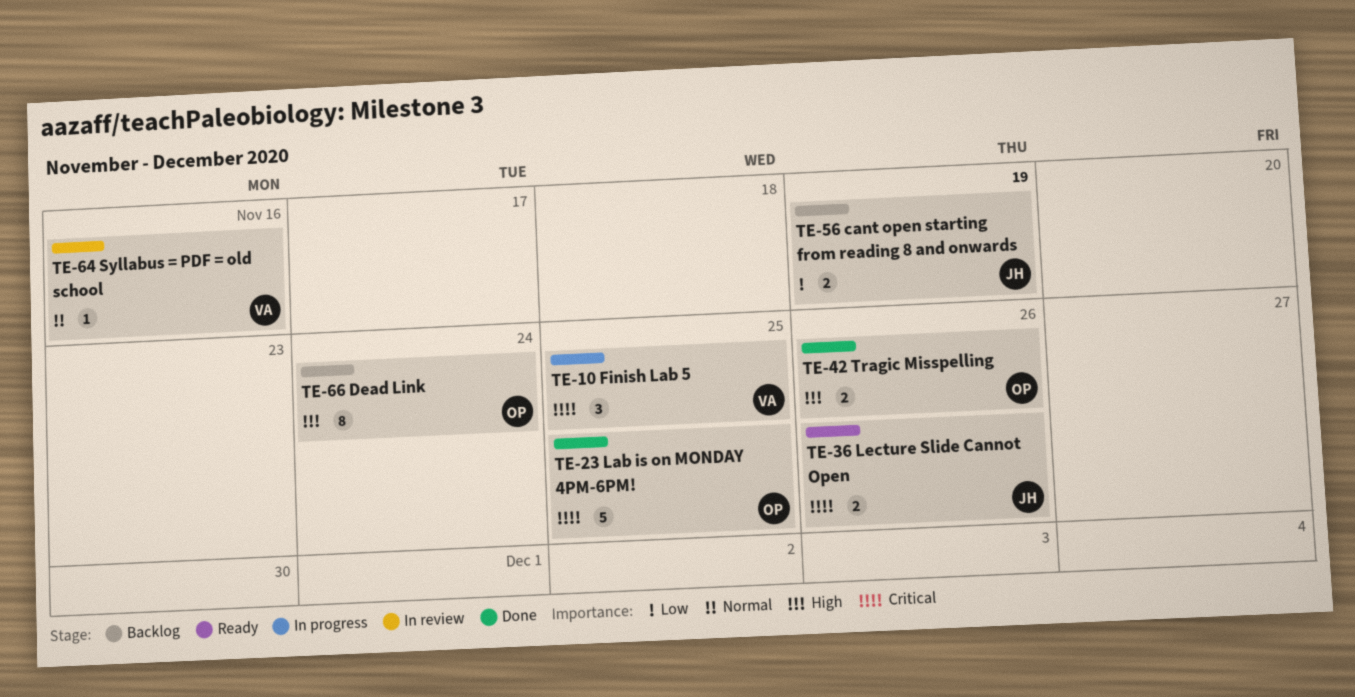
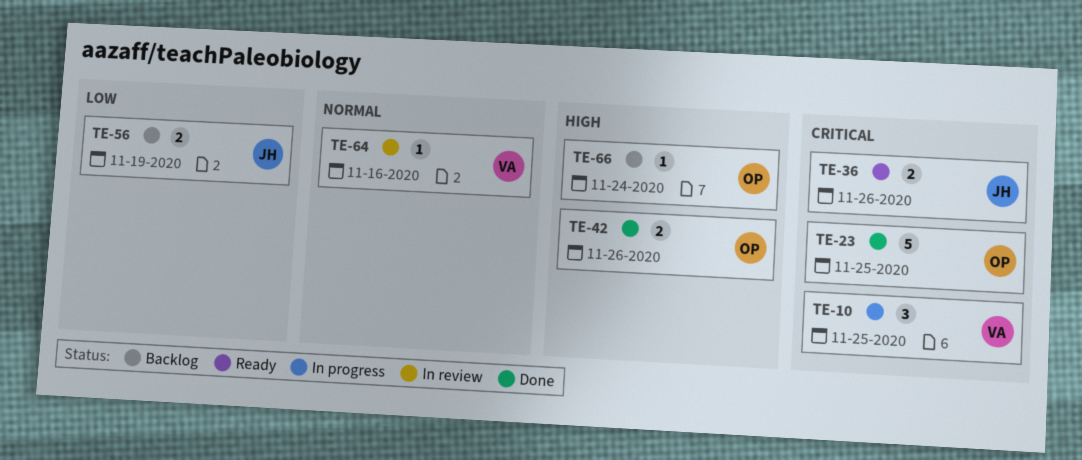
TE-66, estimate: 8 -> 1

